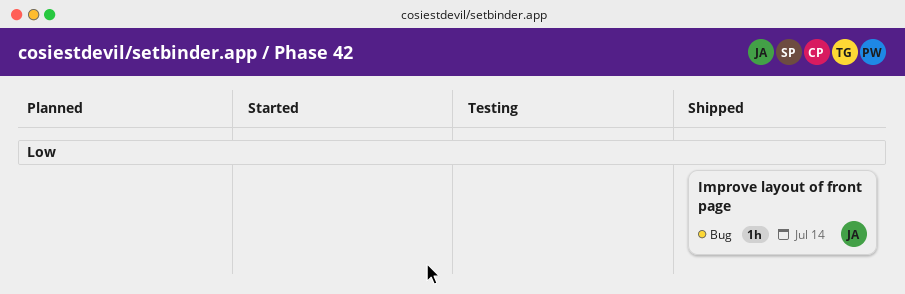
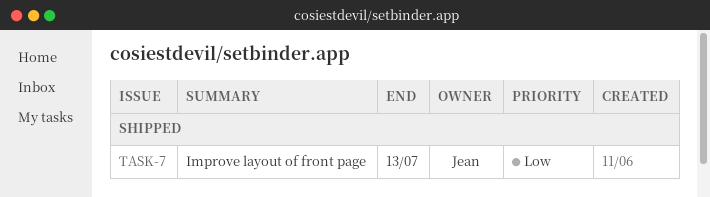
Improve layout of front page, due: Jul 14 -> Jul 13

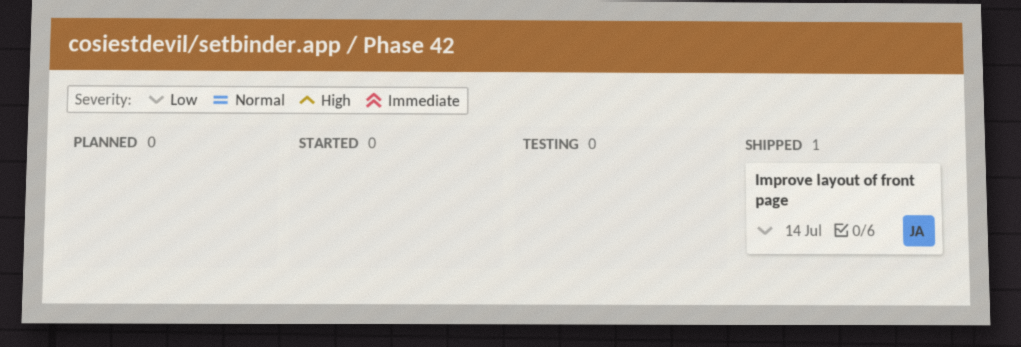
Improve layout of front page, due: Jul 13 -> Jul 14

